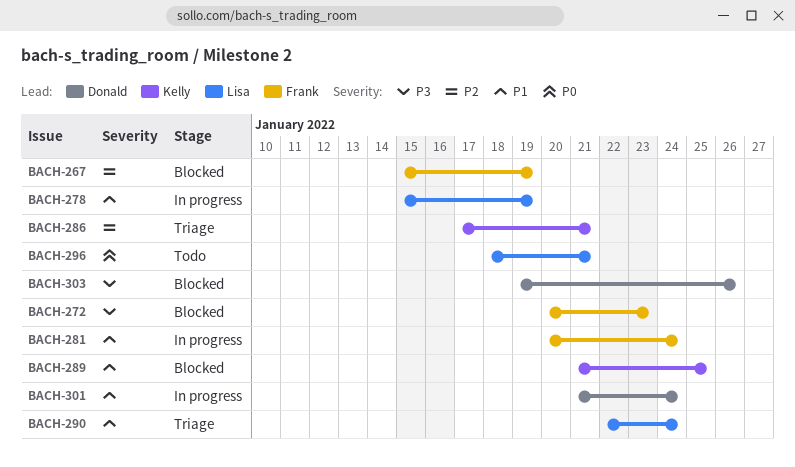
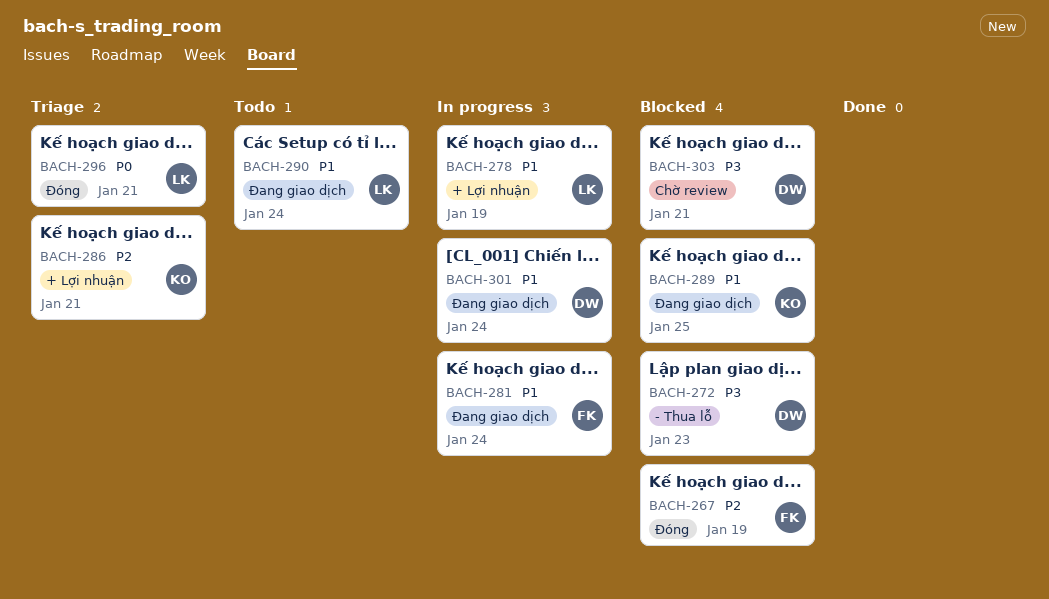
BACH-272, owner: Frank -> Donald
BACH-290, status: Triage -> Todo
BACH-296, status: Todo -> Triage
BACH-303, due: Jan 26 -> Jan 21

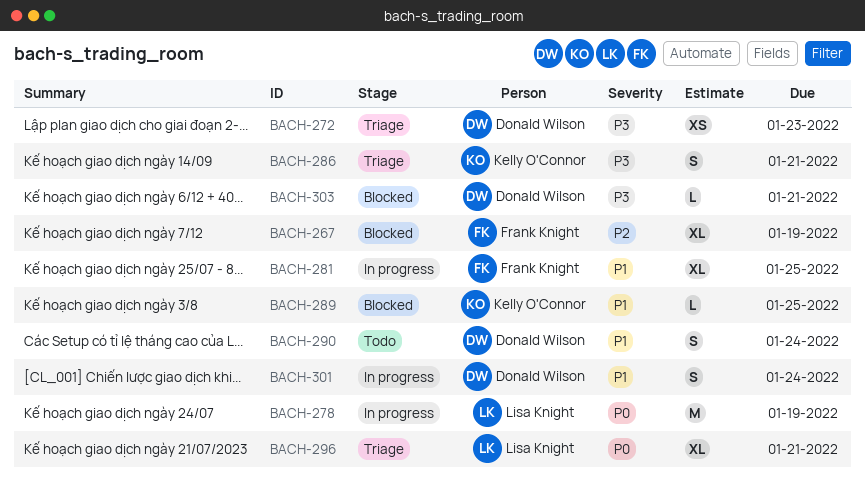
BACH-272, status: Blocked -> Triage
BACH-278, priority: P1 -> P0
BACH-281, due: Jan 24 -> Jan 25
BACH-286, priority: P2 -> P3
BACH-290, owner: Lisa Knight -> Donald Wilson

